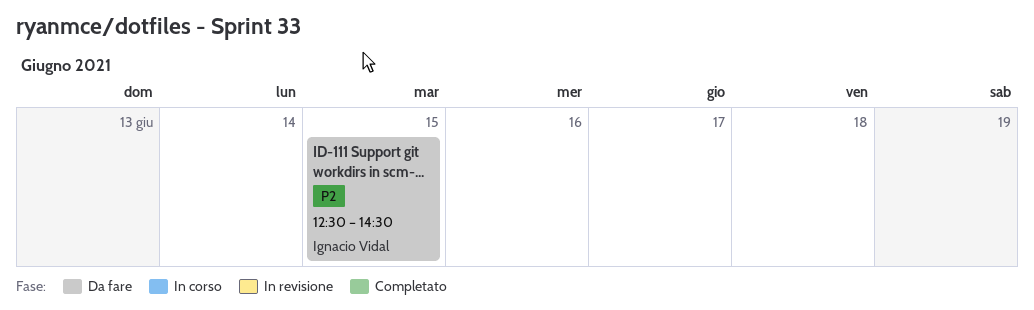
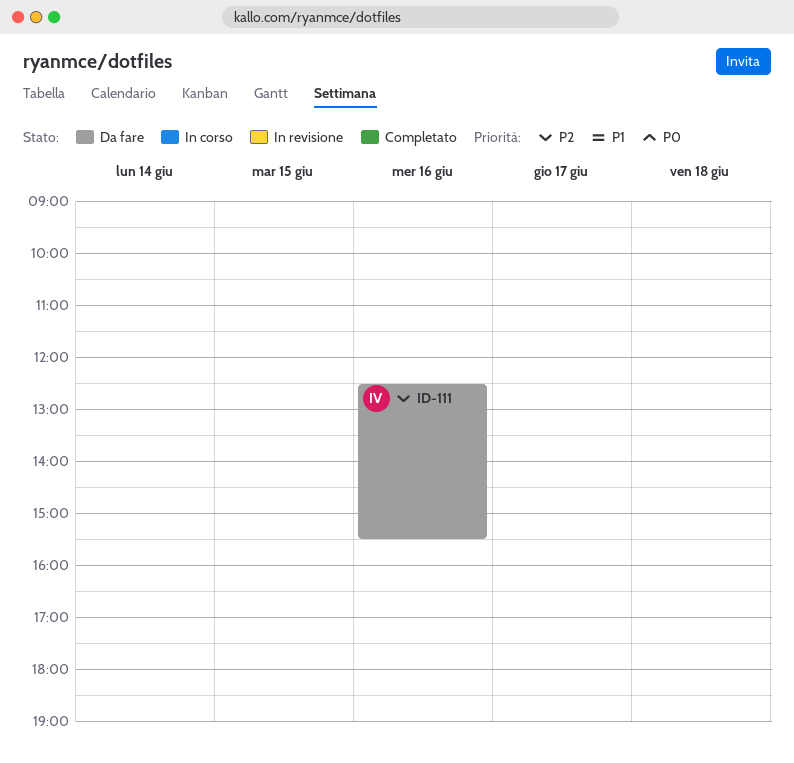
ID-111, day: Jun 15 -> Jun 16
ID-111, ends: 14:30 -> 15:30

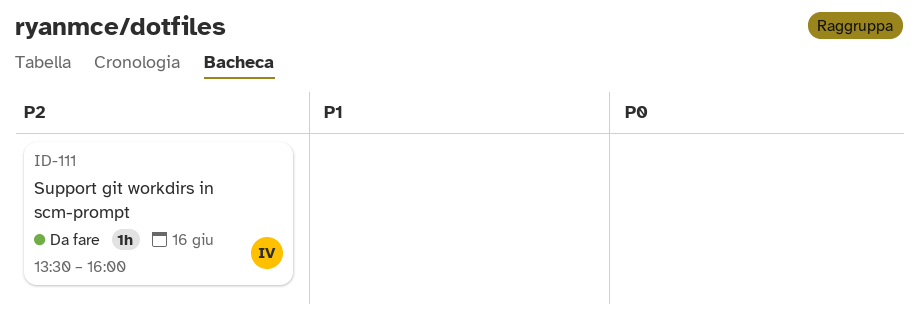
ID-111, begins: 12:30 -> 13:30
ID-111, ends: 15:30 -> 16:00

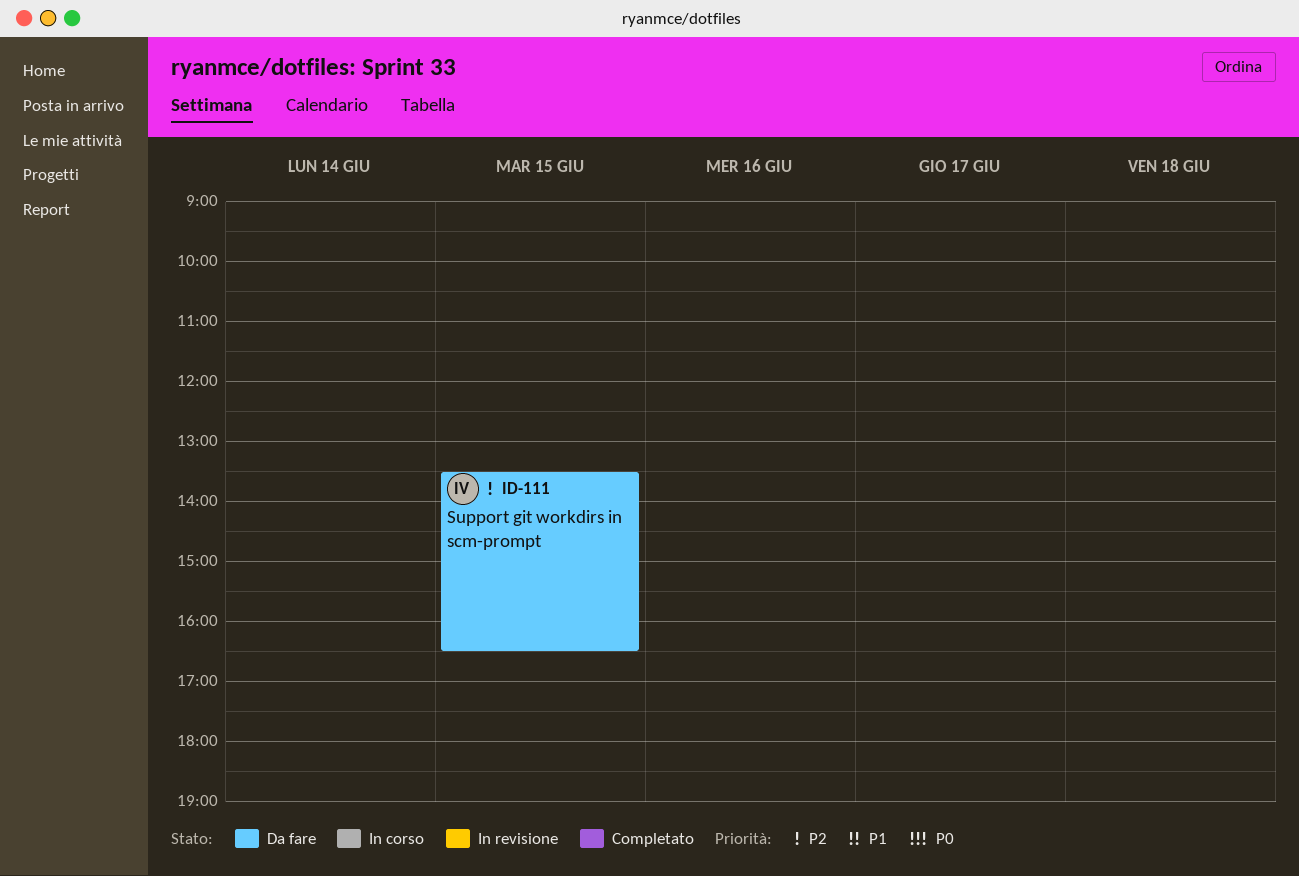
ID-111, day: Jun 16 -> Jun 15
ID-111, ends: 16:00 -> 16:30

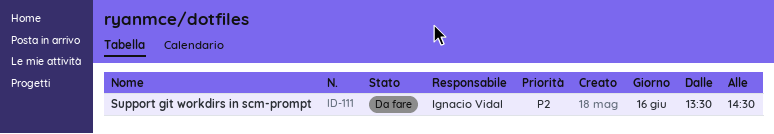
ID-111, day: Jun 15 -> Jun 16
ID-111, ends: 16:30 -> 14:30

